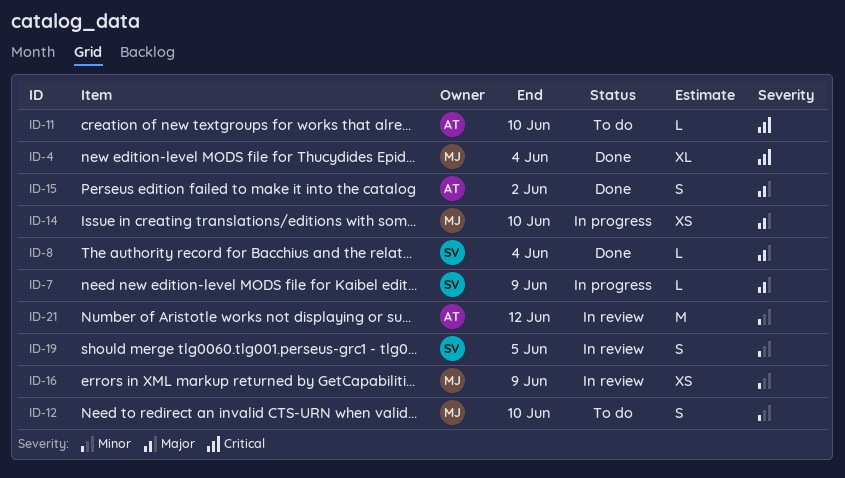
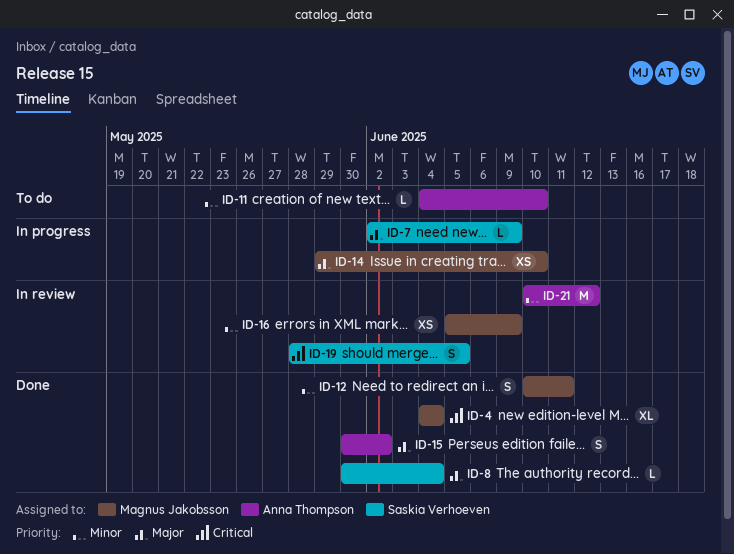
ID-11, priority: Critical -> Minor
ID-12, status: To do -> Done
ID-12, due: Jun 10 -> Jun 11
ID-19, priority: Minor -> Critical

